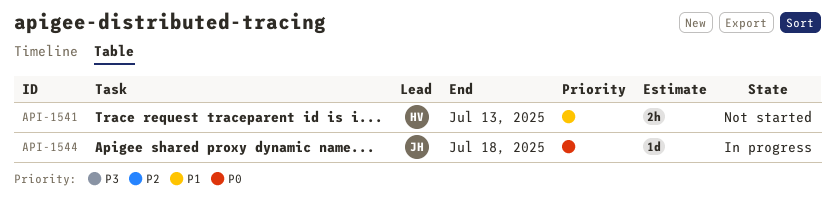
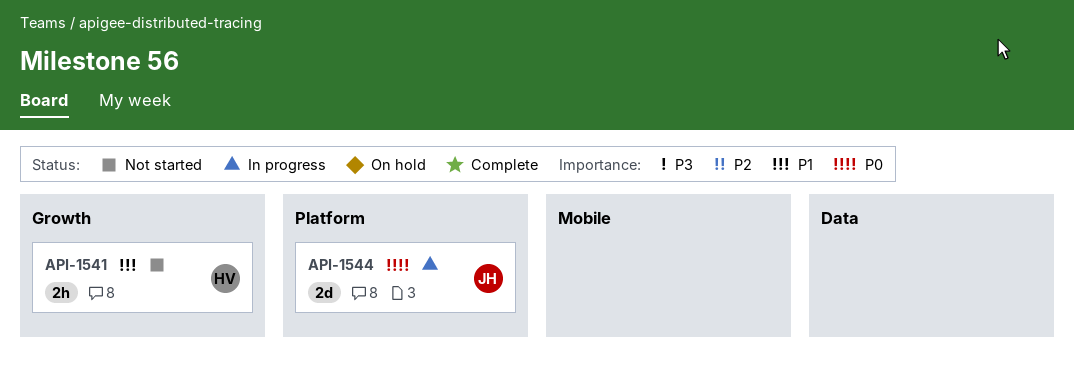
API-1544, estimate: 1d -> 2d

